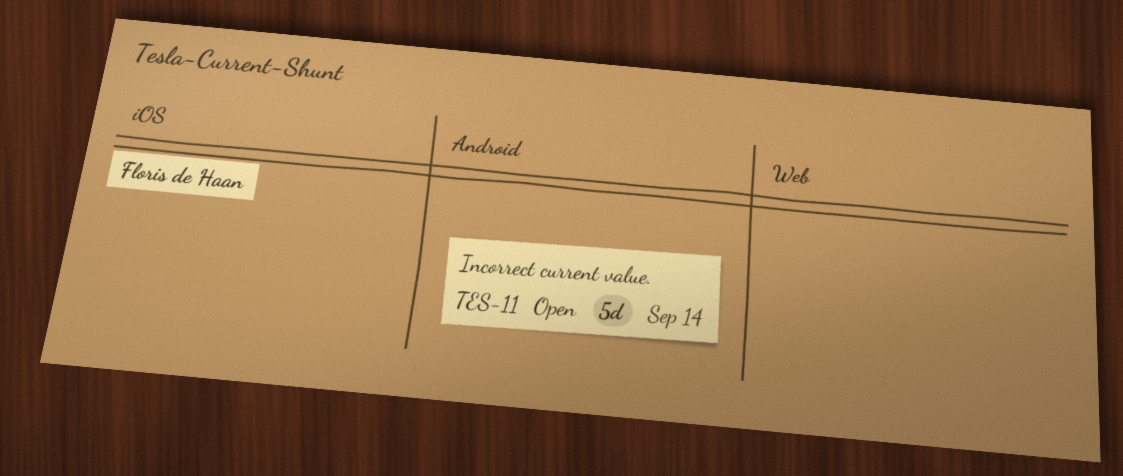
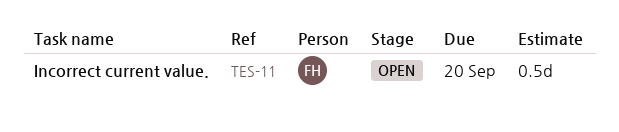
TES-11, estimate: 5d -> 0.5d
TES-11, due: Sep 14 -> Sep 20

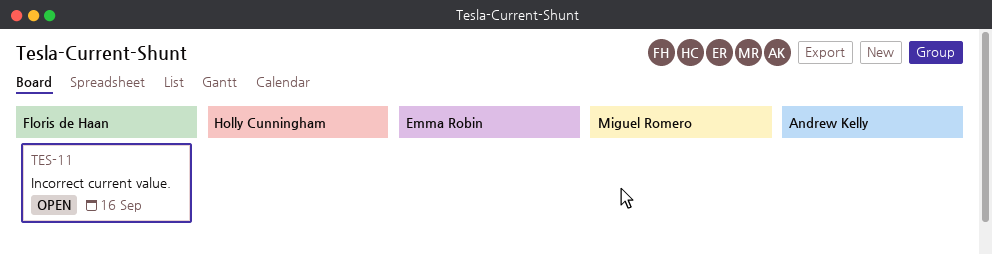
TES-11, due: Sep 20 -> Sep 16

